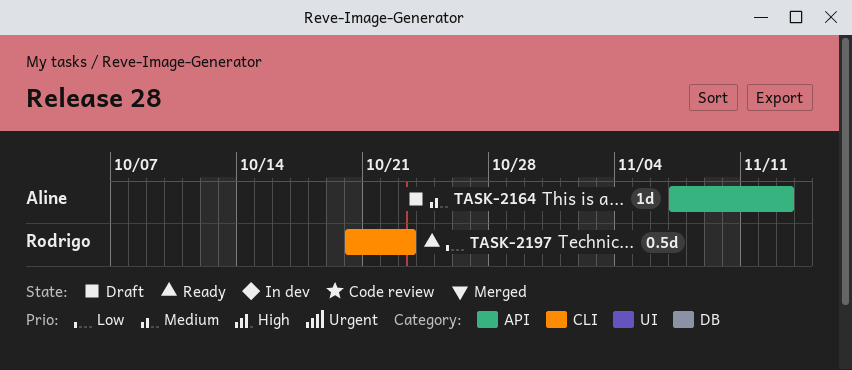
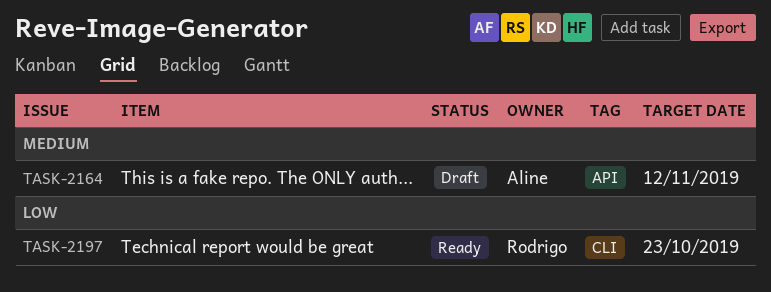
TASK-2164, due: Nov 13 -> Nov 12

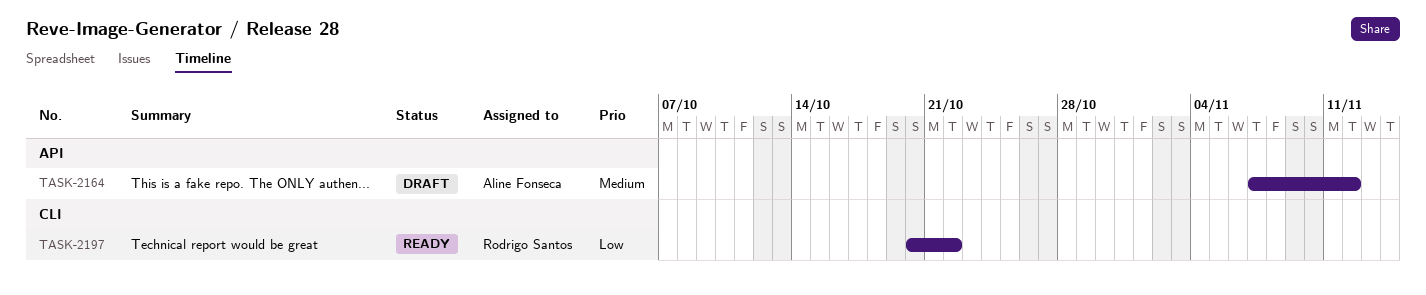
TASK-2197, due: Oct 23 -> Oct 22

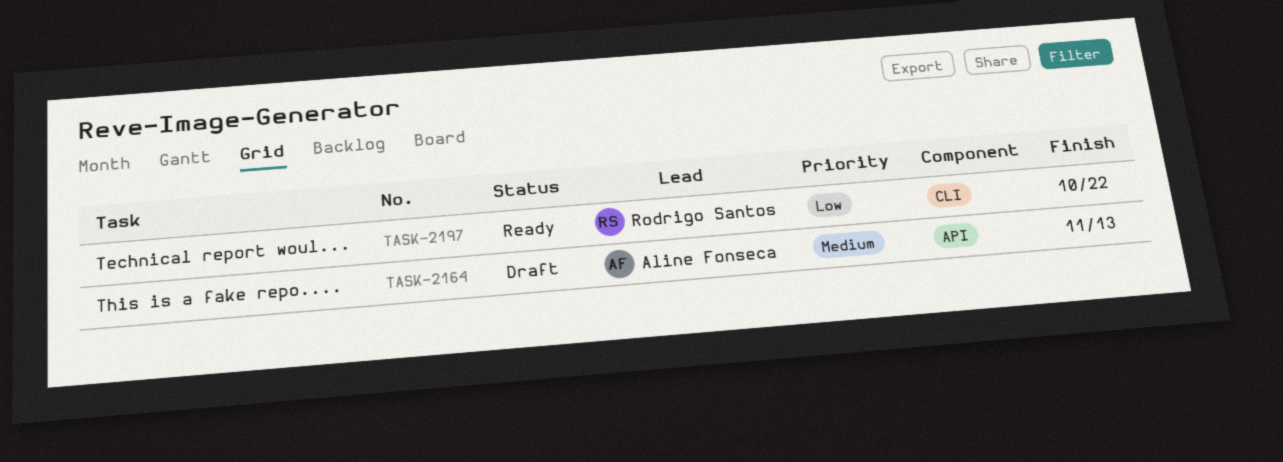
TASK-2164, due: Nov 12 -> Nov 13

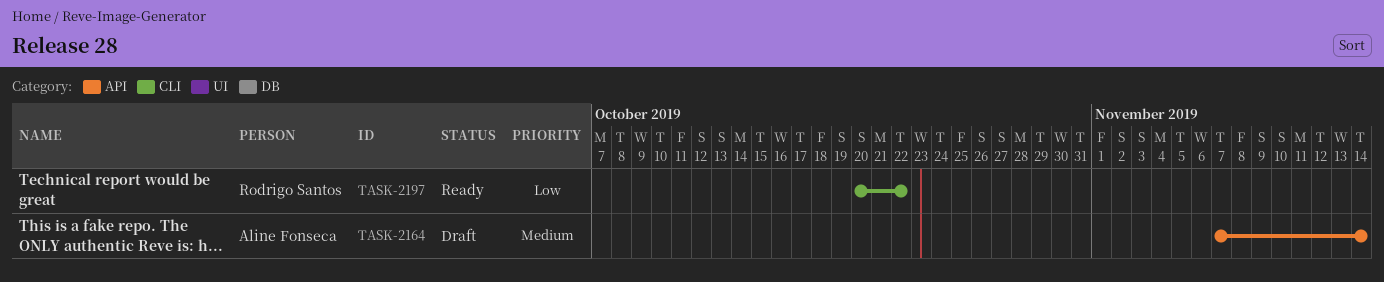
TASK-2164, due: Nov 13 -> Nov 14

